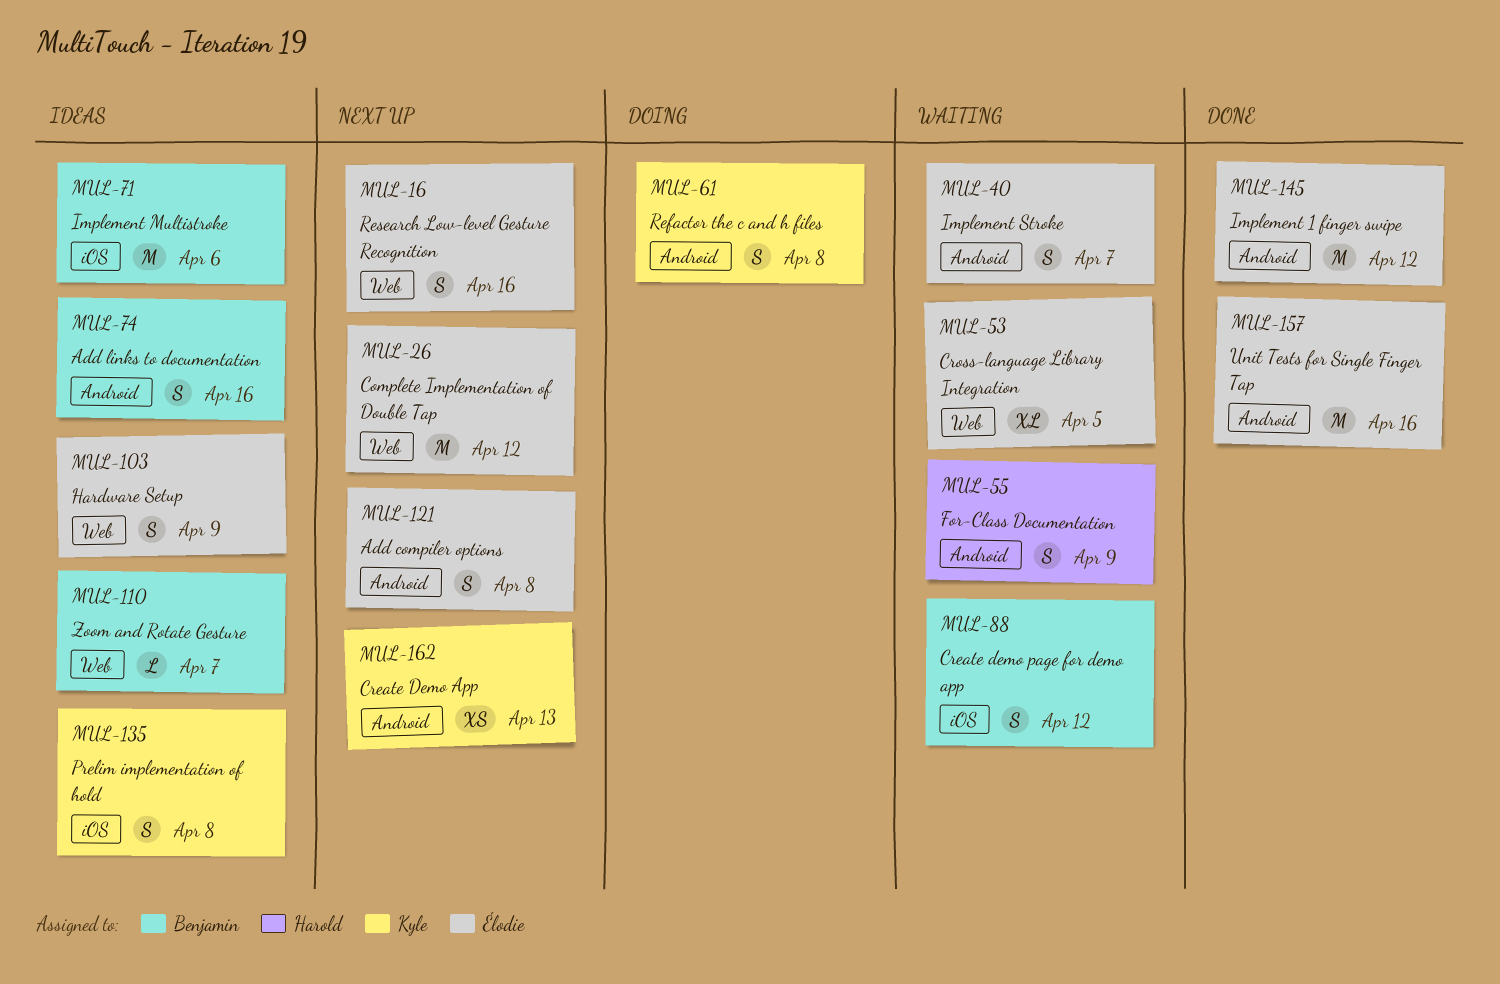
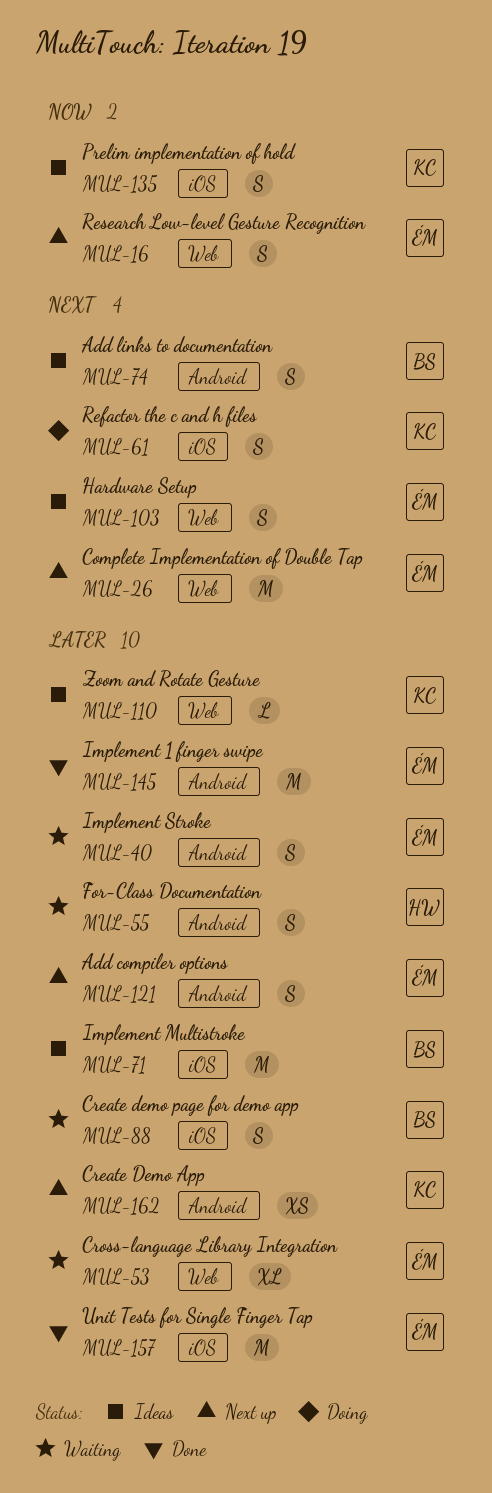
MUL-61, label: Android -> iOS
MUL-110, owner: Benjamin -> Kyle
MUL-157, label: Android -> iOS

